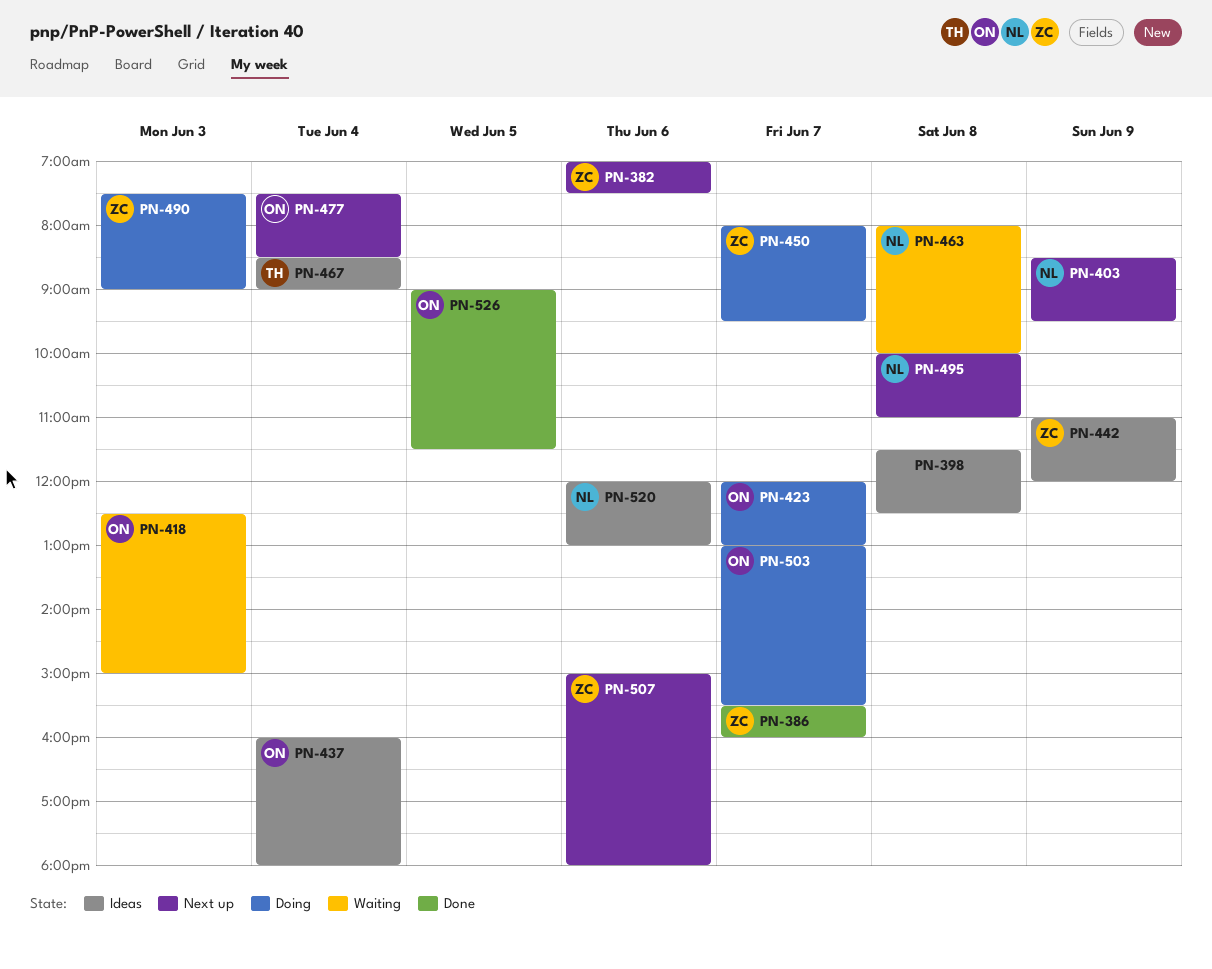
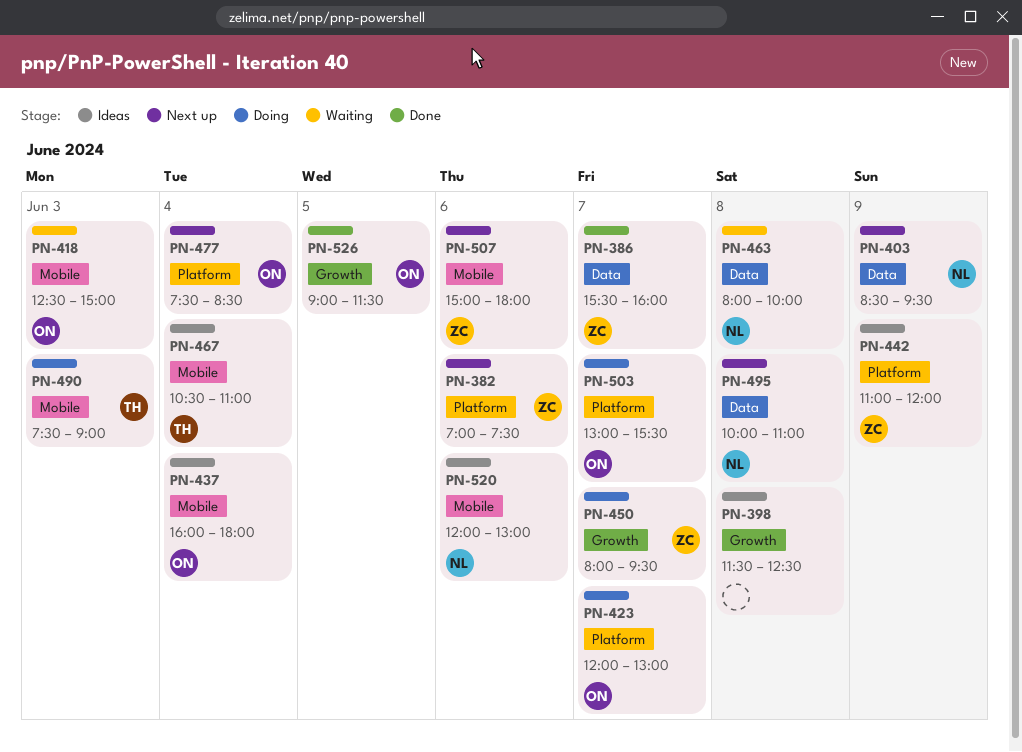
PN-467, begins: 08:30 -> 10:30
PN-467, ends: 09:00 -> 11:00
PN-490, owner: ZC -> TH

